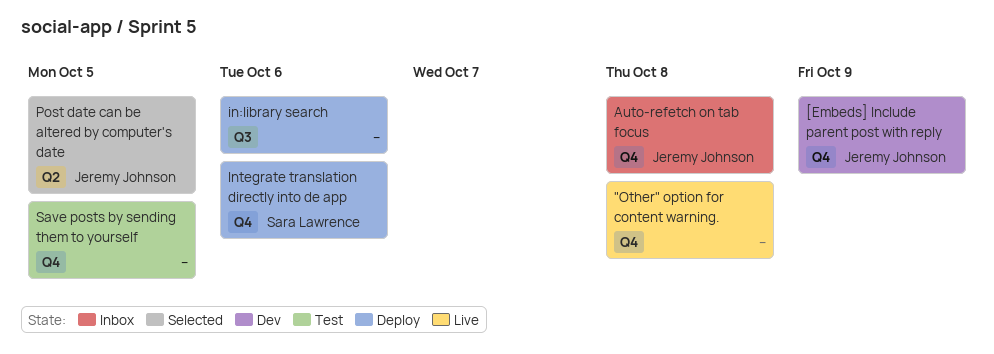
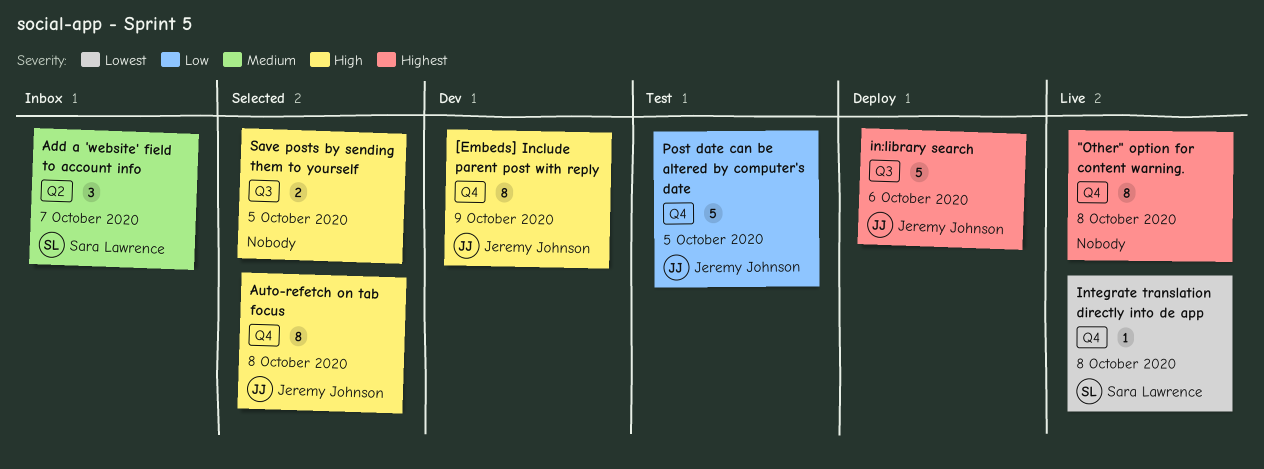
Add a 'website' field to account info: none -> present
Auto-refetch on tab focus, status: Inbox -> Selected
in:library search, owner: none -> Jeremy Johnson
Integrate translation directly into de app, status: Deploy -> Live
Integrate translation directly into de app, due: Oct 6 -> Oct 8
Post date can be altered by computer's date, status: Selected -> Test
Post date can be altered by computer's date, label: Q2 -> Q4
Save posts by sending them to yourself, status: Test -> Selected
Save posts by sending them to yourself, label: Q4 -> Q3

